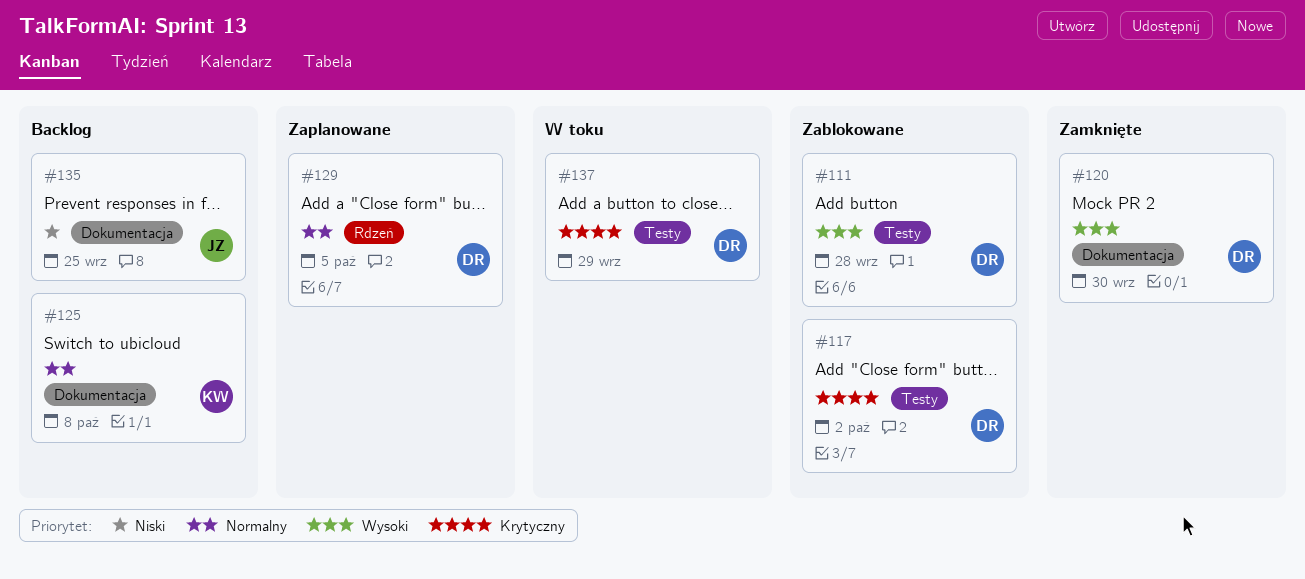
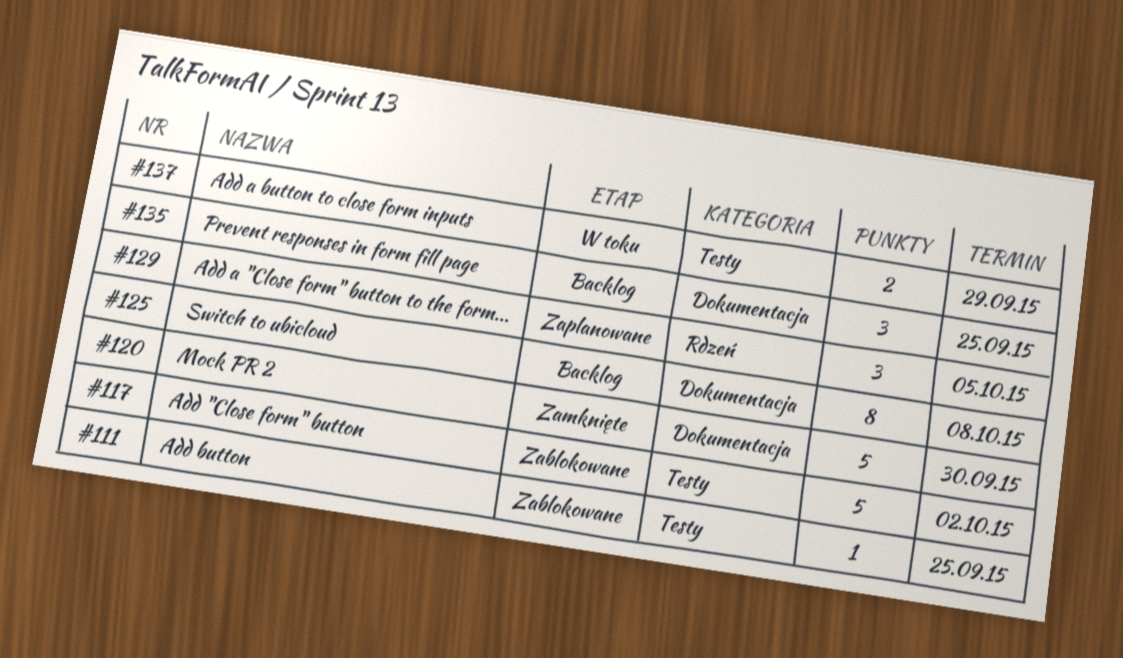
#111, due: Sep 28 -> Sep 25

